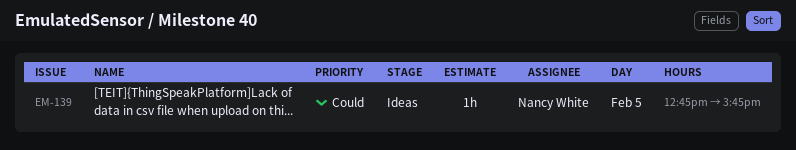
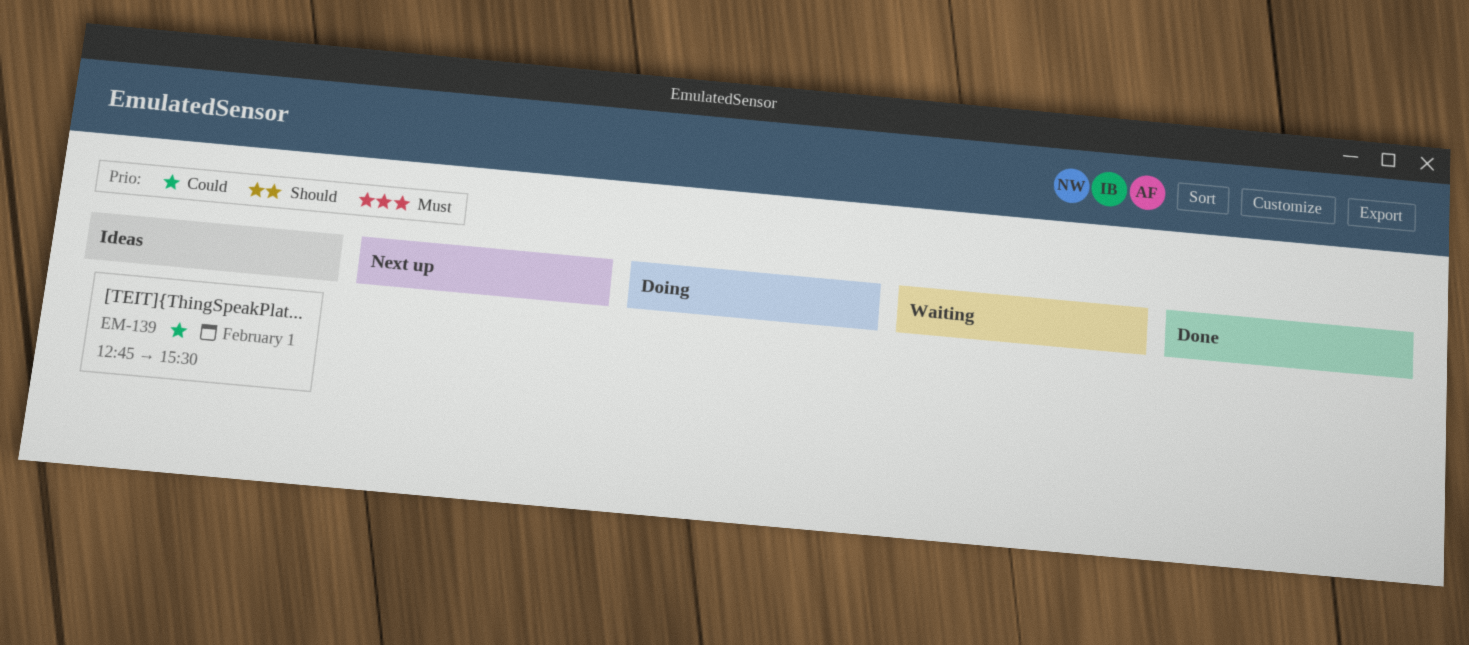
EM-139, day: Feb 5 -> Feb 1
EM-139, ends: 15:45 -> 15:30

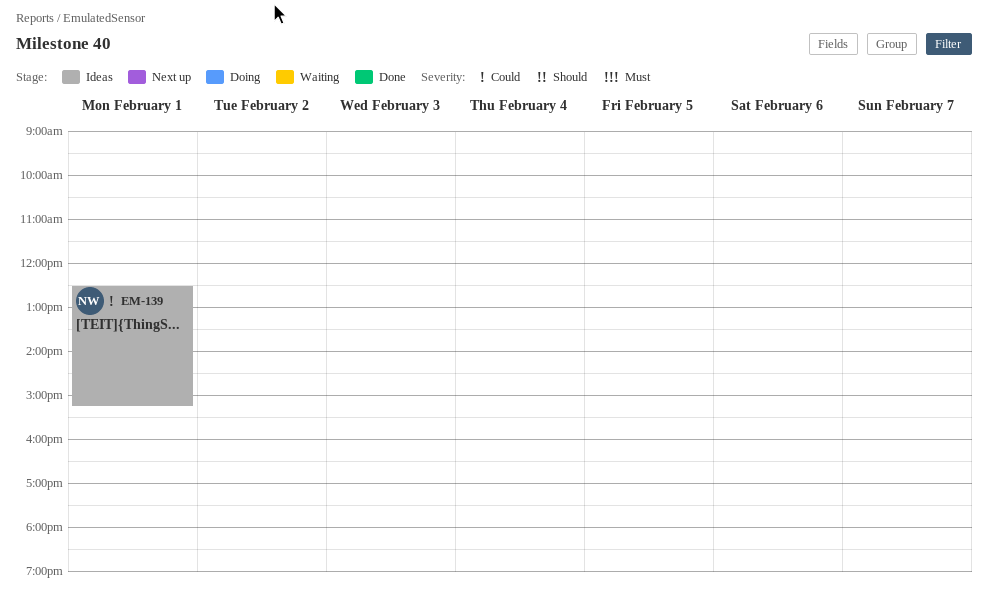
EM-139, begins: 12:45 -> 12:30
EM-139, ends: 15:30 -> 15:15

